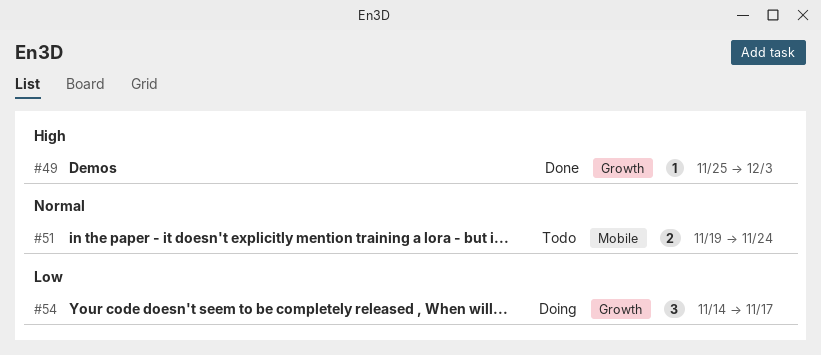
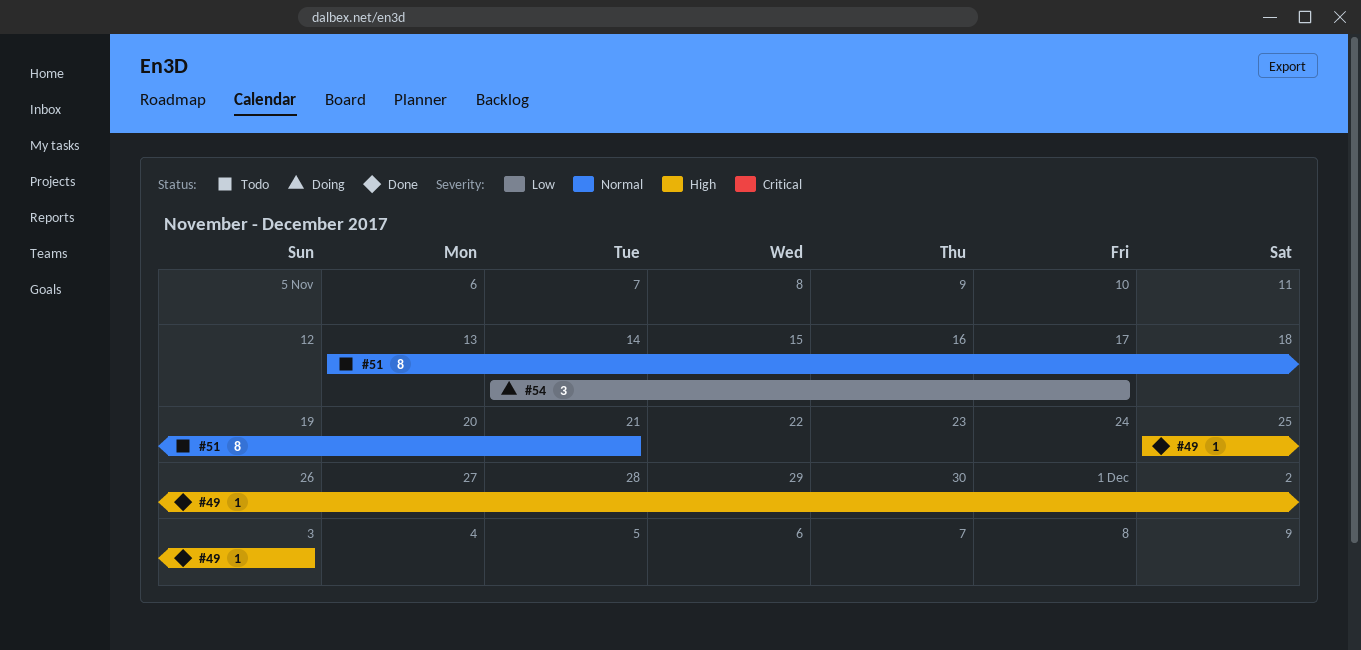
#51, estimate: 2 -> 8
#51, start: Nov 19 -> Nov 13
#51, due: Nov 24 -> Nov 21

